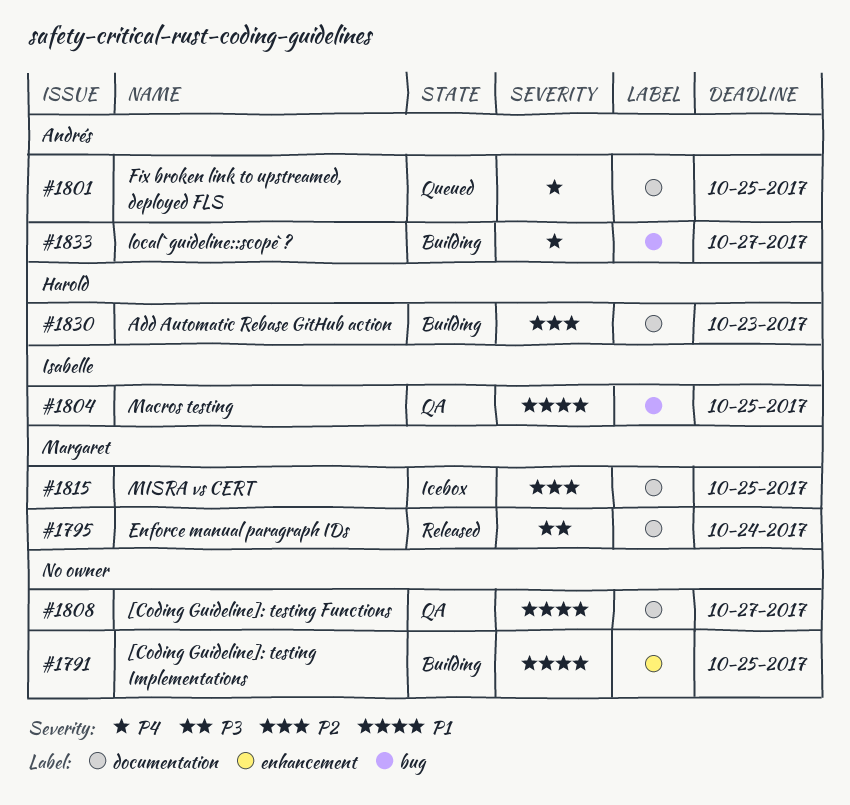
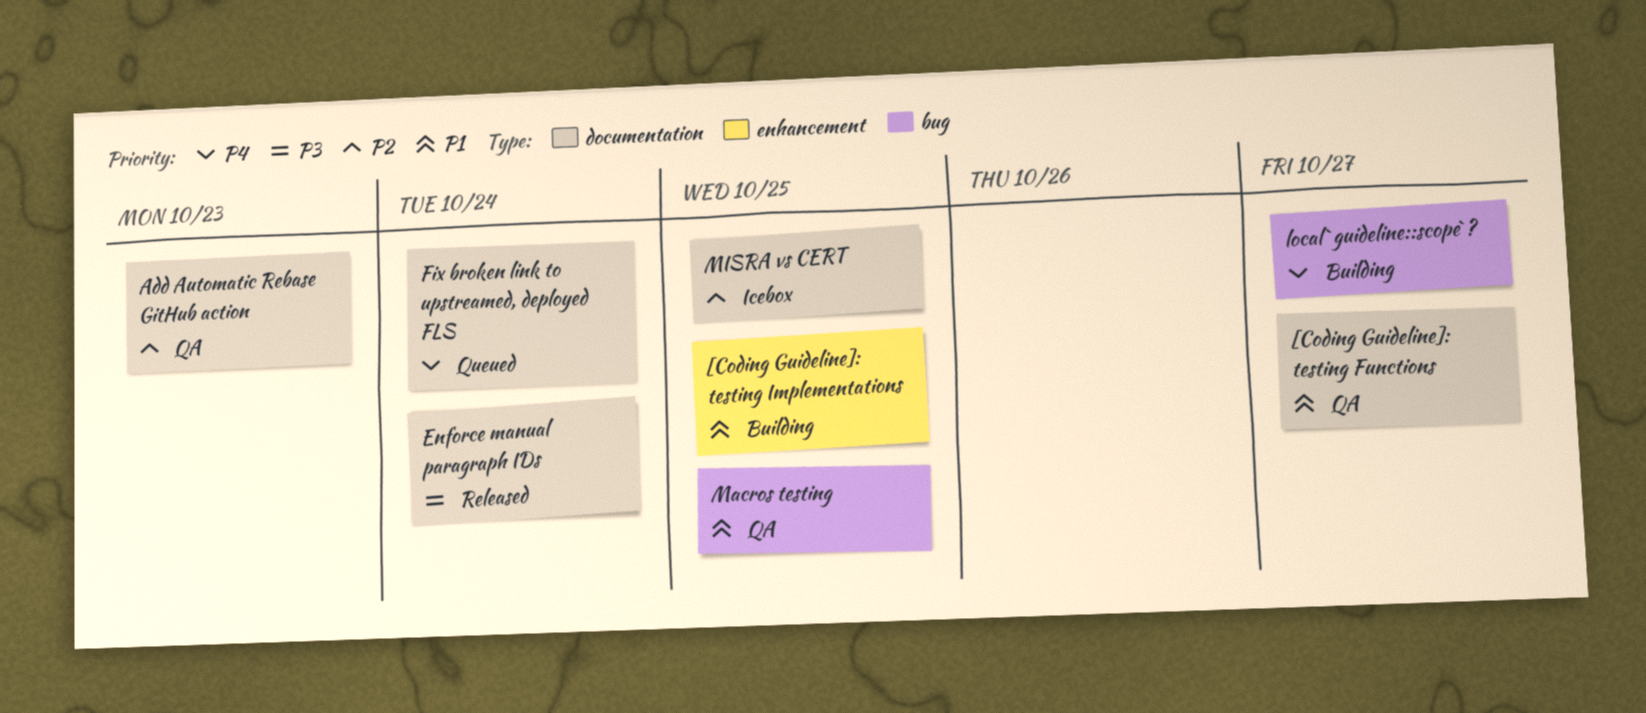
Add Automatic Rebase GitHub action, status: Building -> QA
Fix broken link to upstreamed, deployed FLS, due: Oct 25 -> Oct 24

